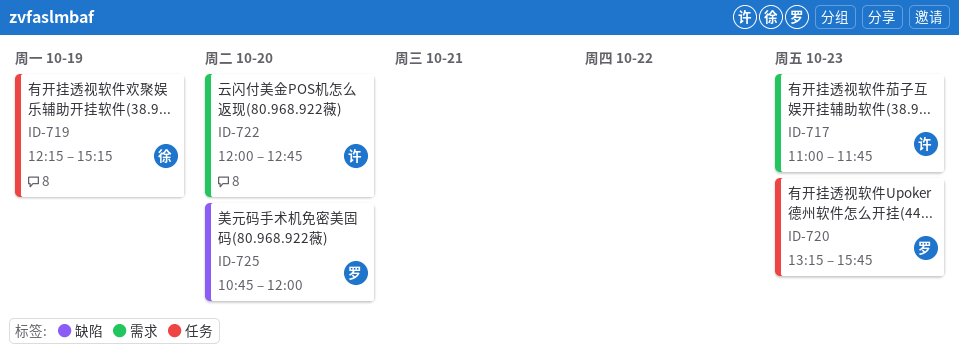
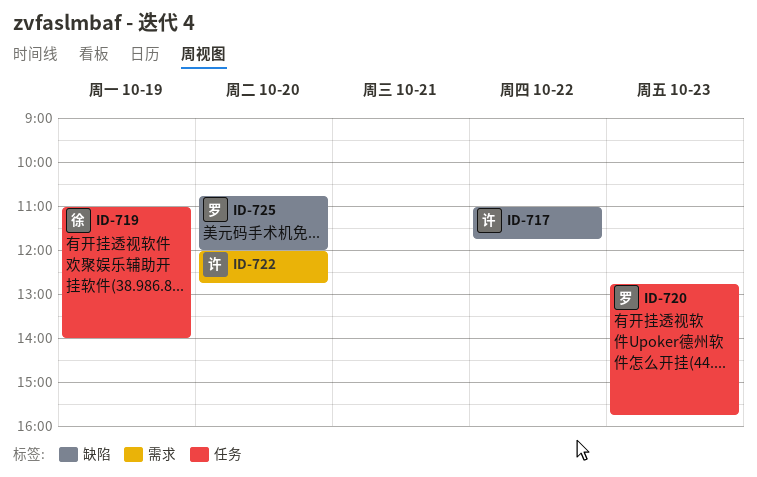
ID-717, label: 需求 -> 缺陷
ID-717, day: Oct 23 -> Oct 22
ID-719, begins: 12:15 -> 11:00
ID-719, ends: 15:15 -> 14:00
ID-720, begins: 13:15 -> 12:45

